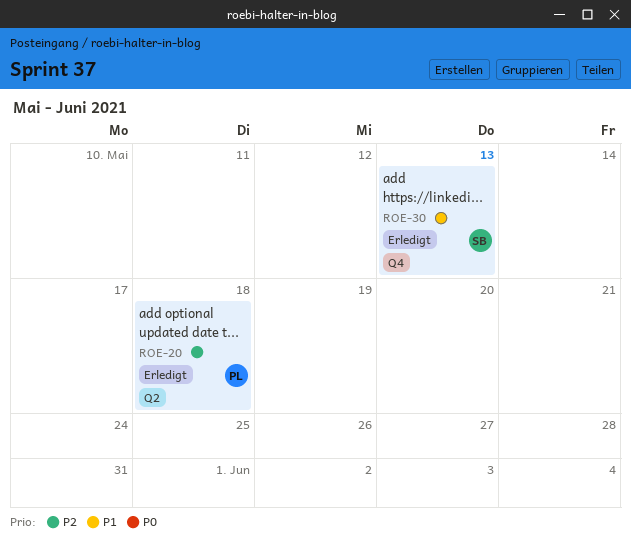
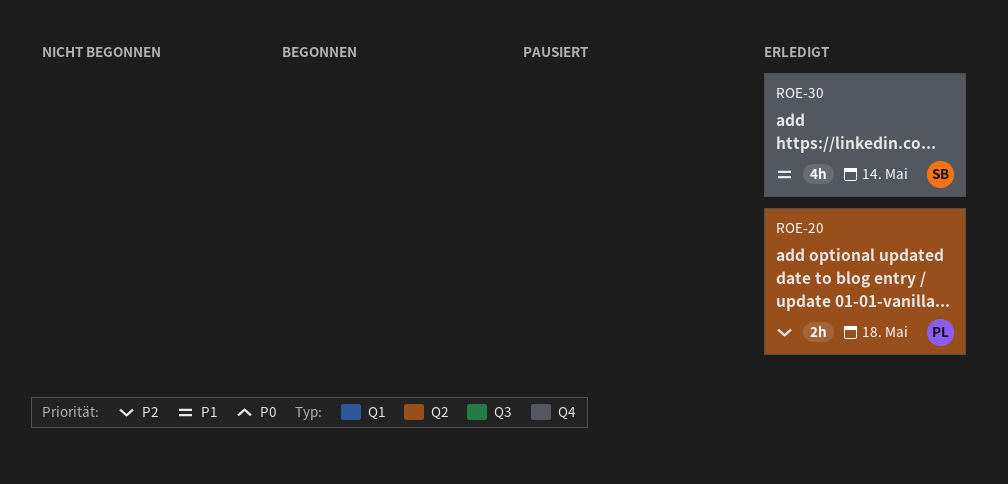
ROE-30, due: May 13 -> May 14

